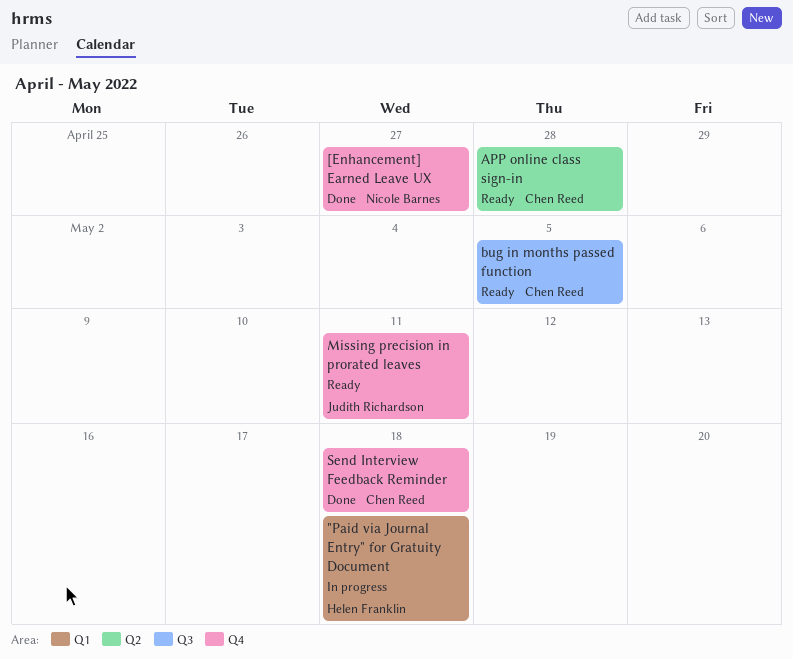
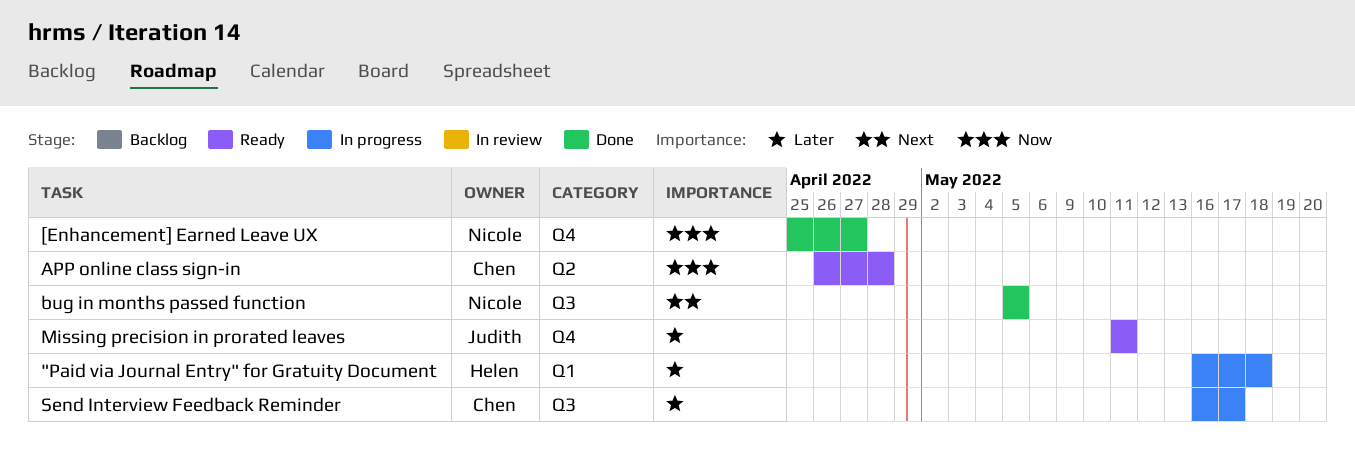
bug in months passed function, status: Ready -> Done
bug in months passed function, owner: Chen Reed -> Nicole Barnes
Send Interview Feedback Reminder, status: Done -> In progress
Send Interview Feedback Reminder, label: Q4 -> Q3
Send Interview Feedback Reminder, due: May 18 -> May 17

